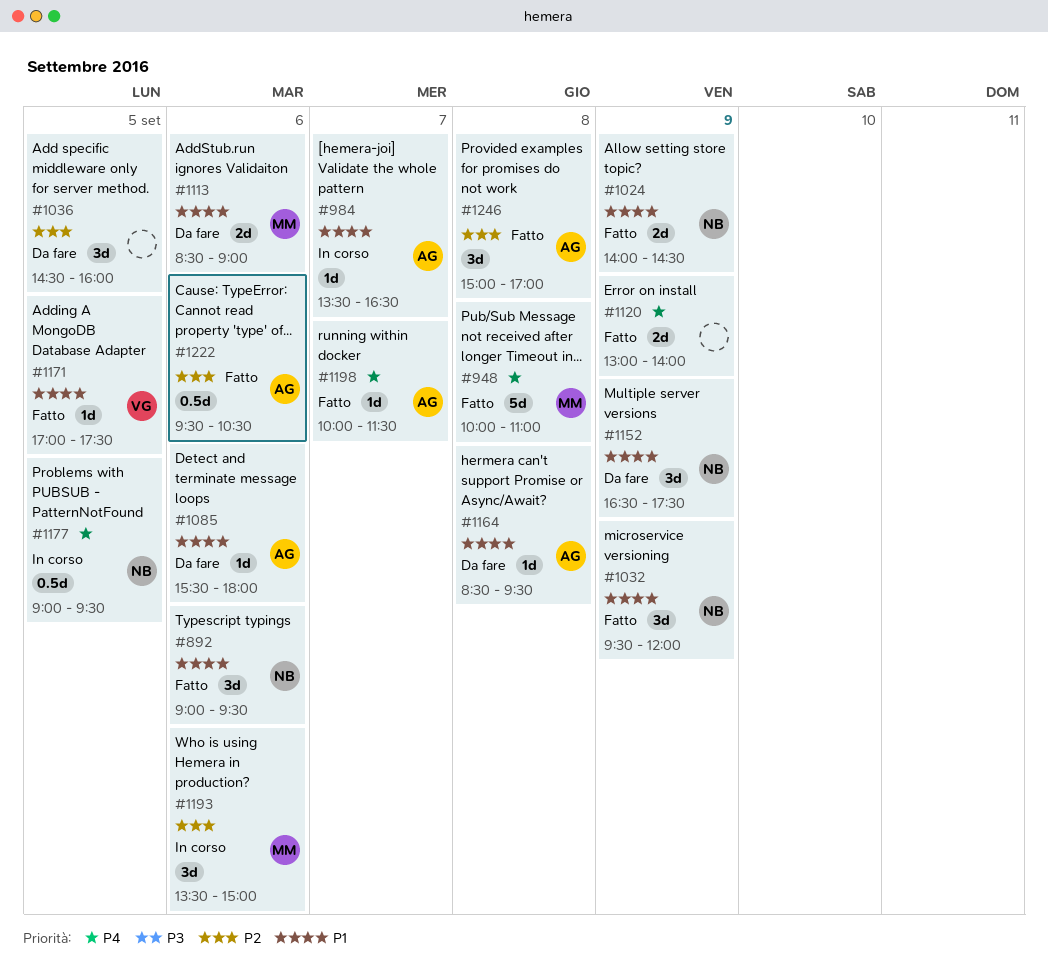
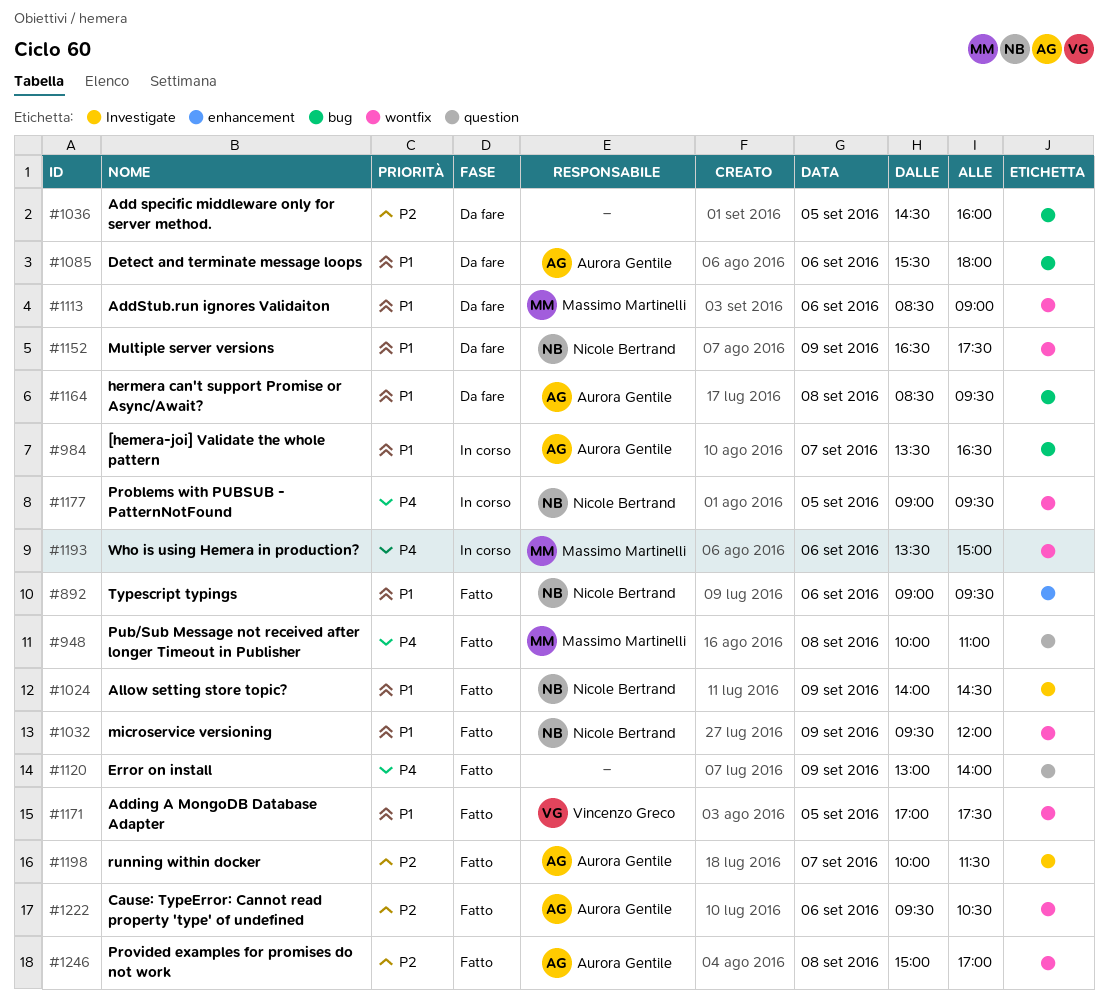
#1193, priority: P2 -> P4
#1198, priority: P4 -> P2

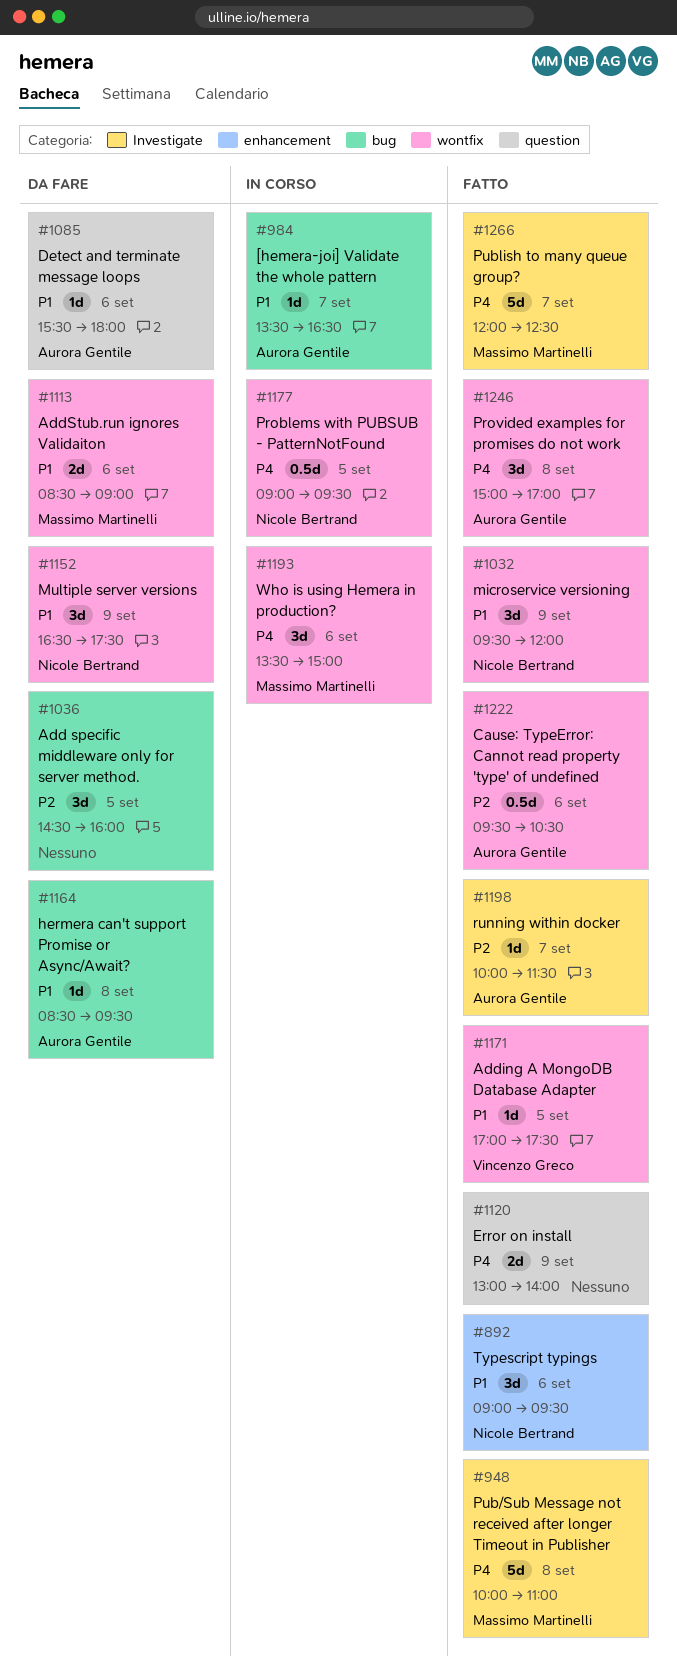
#948, label: question -> Investigate
#1024: present -> none
#1085, label: bug -> question
#1246, priority: P2 -> P4
#1266: none -> present

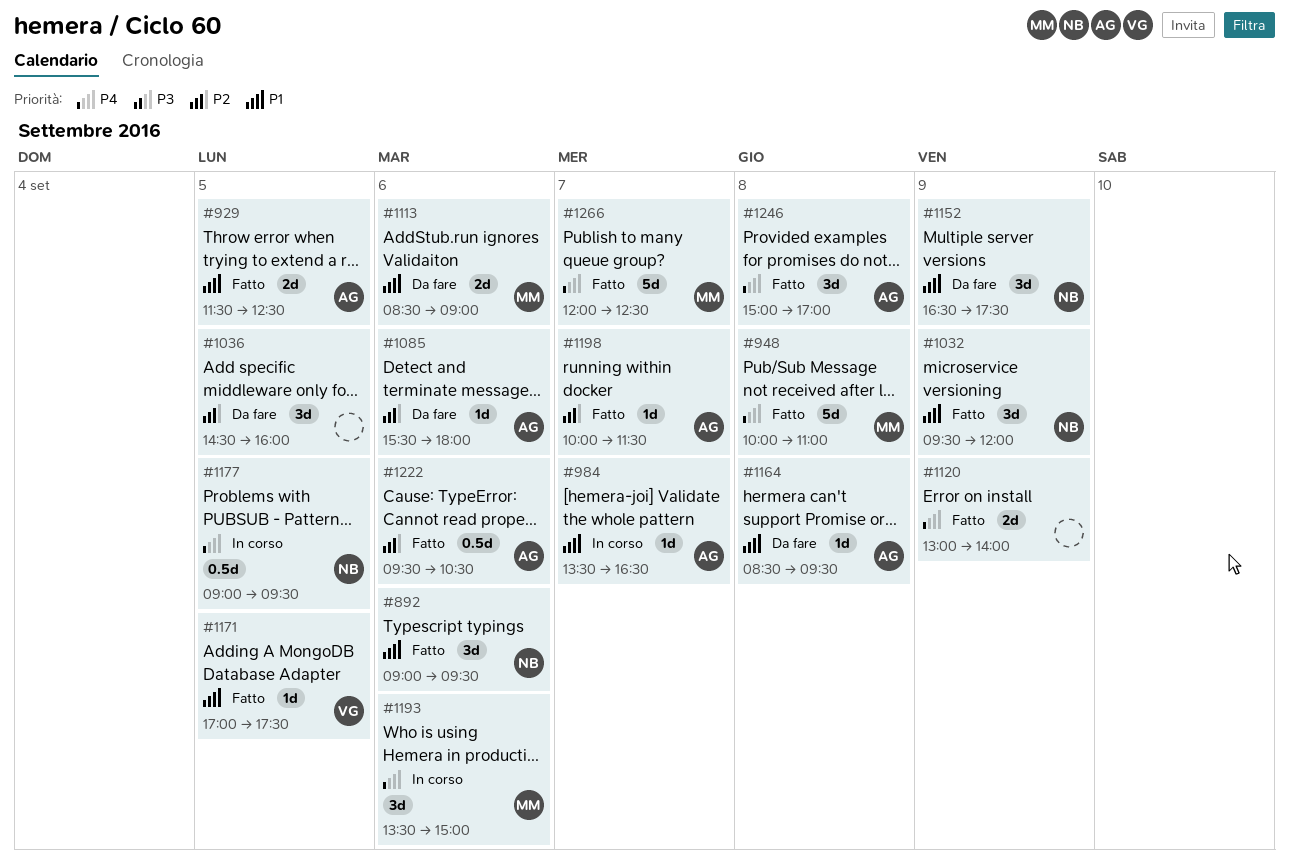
#929: none -> present
#1085, priority: P1 -> P2

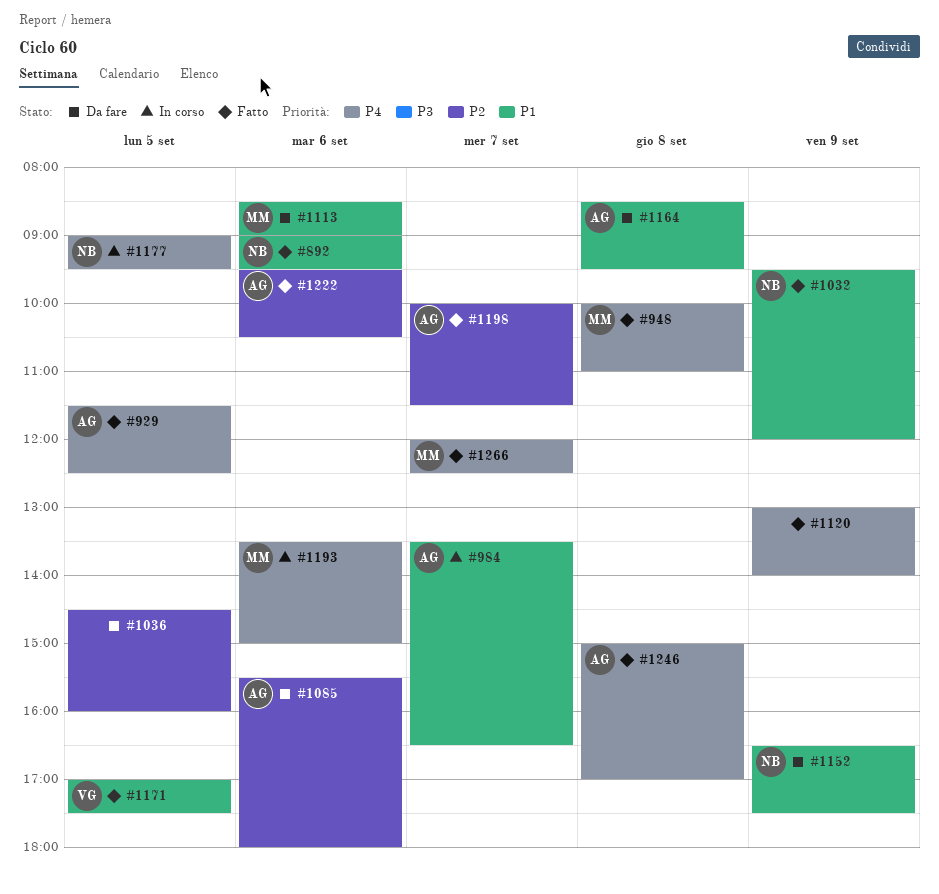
#929, priority: P1 -> P4

